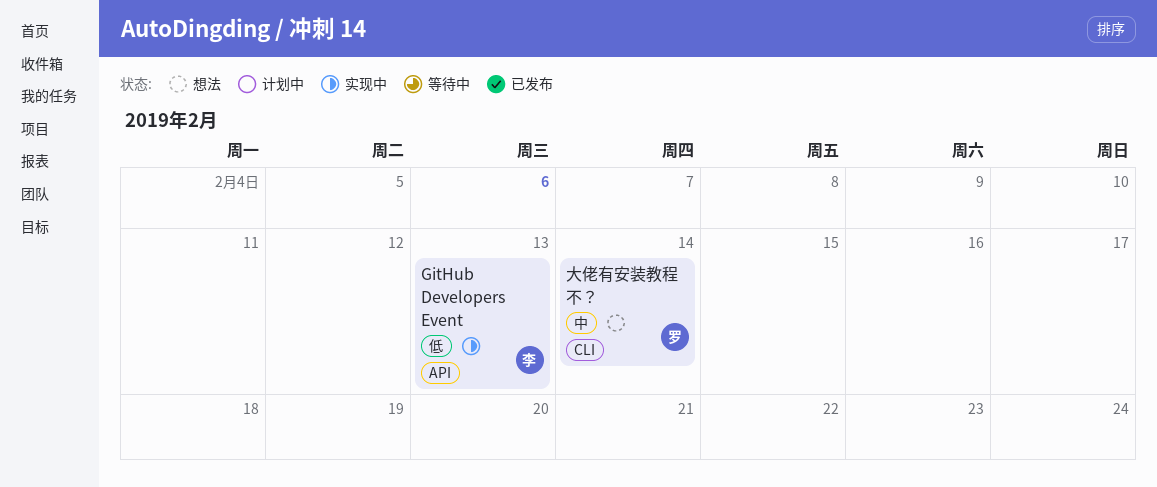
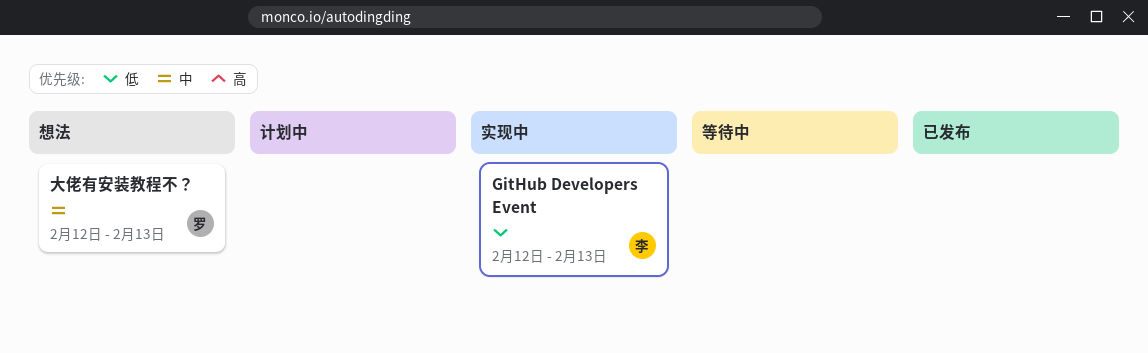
大佬有安装教程不？, due: Feb 14 -> Feb 13

